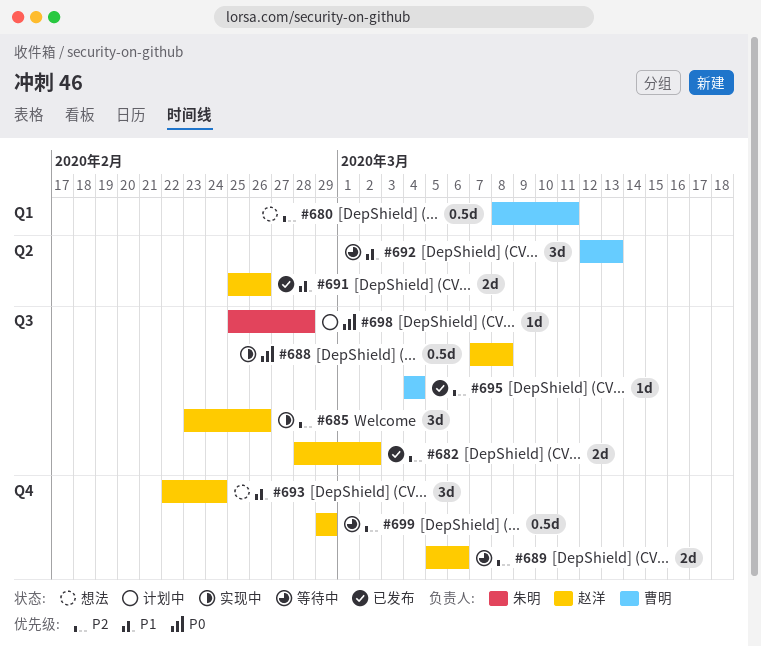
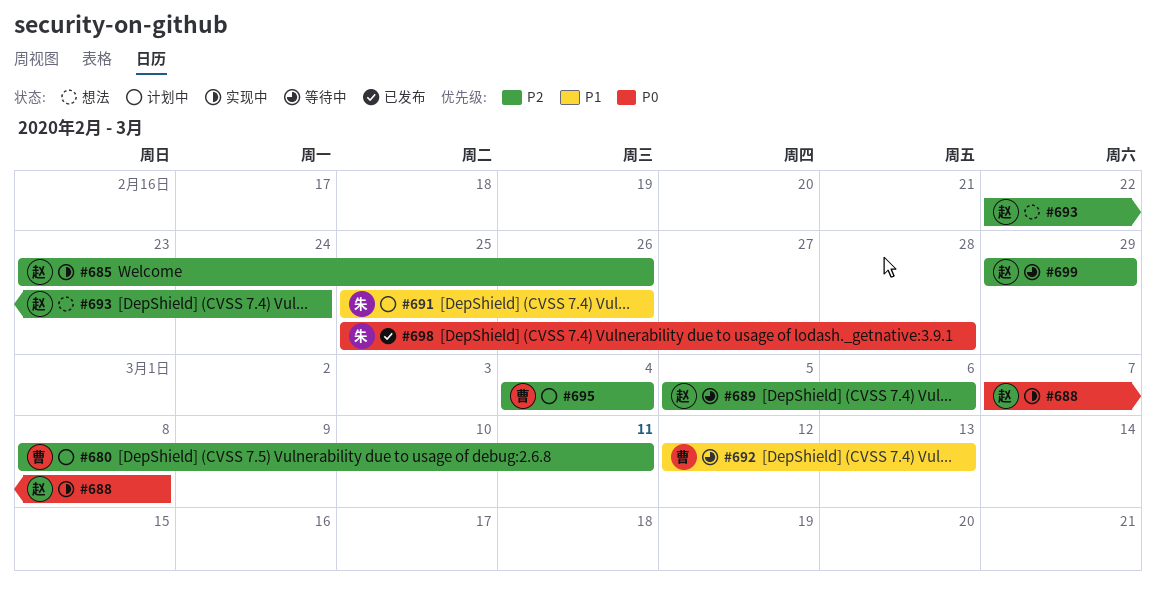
#680, status: 想法 -> 计划中
#682: present -> none
#691, status: 已发布 -> 计划中
#691, owner: 赵洋 -> 朱明
#693, priority: P1 -> P2
#695, status: 已发布 -> 计划中
#698, status: 计划中 -> 已发布

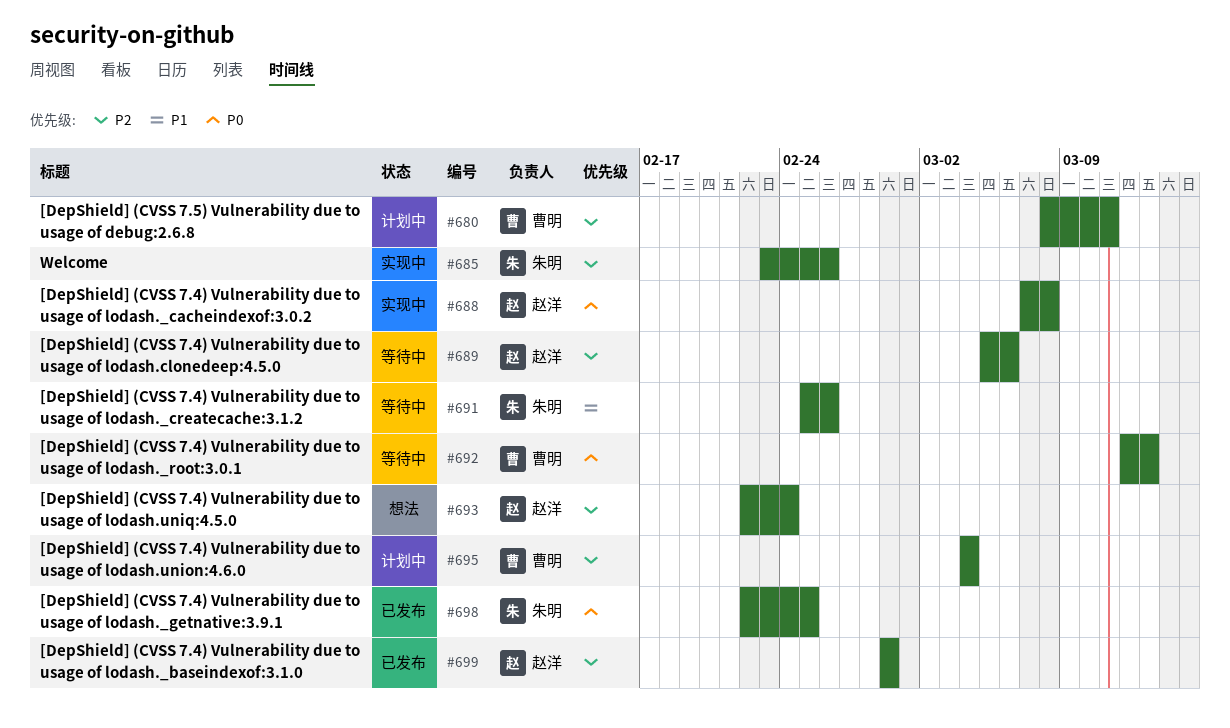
#685, owner: 赵洋 -> 朱明
#691, status: 计划中 -> 等待中
#692, priority: P1 -> P0
#698, start: Feb 25 -> Feb 22
#698, due: Feb 28 -> Feb 25
#699, status: 等待中 -> 已发布

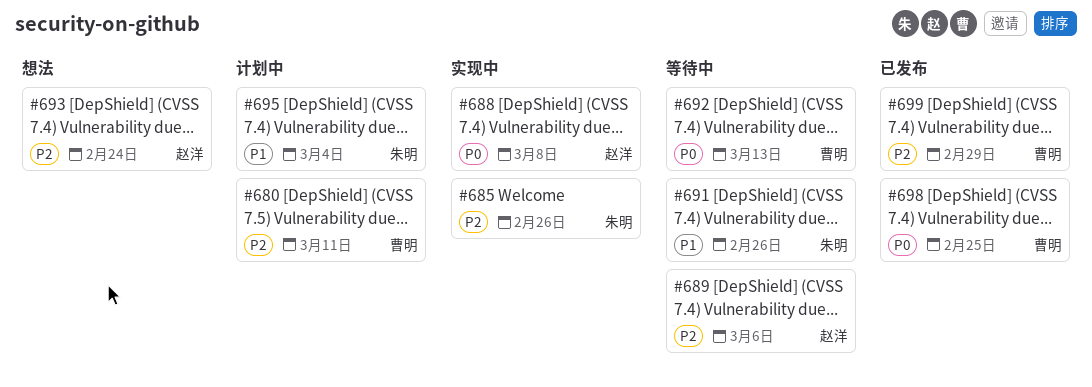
#695, owner: 曹明 -> 朱明
#695, priority: P2 -> P1
#698, owner: 朱明 -> 曹明
#699, owner: 赵洋 -> 曹明

